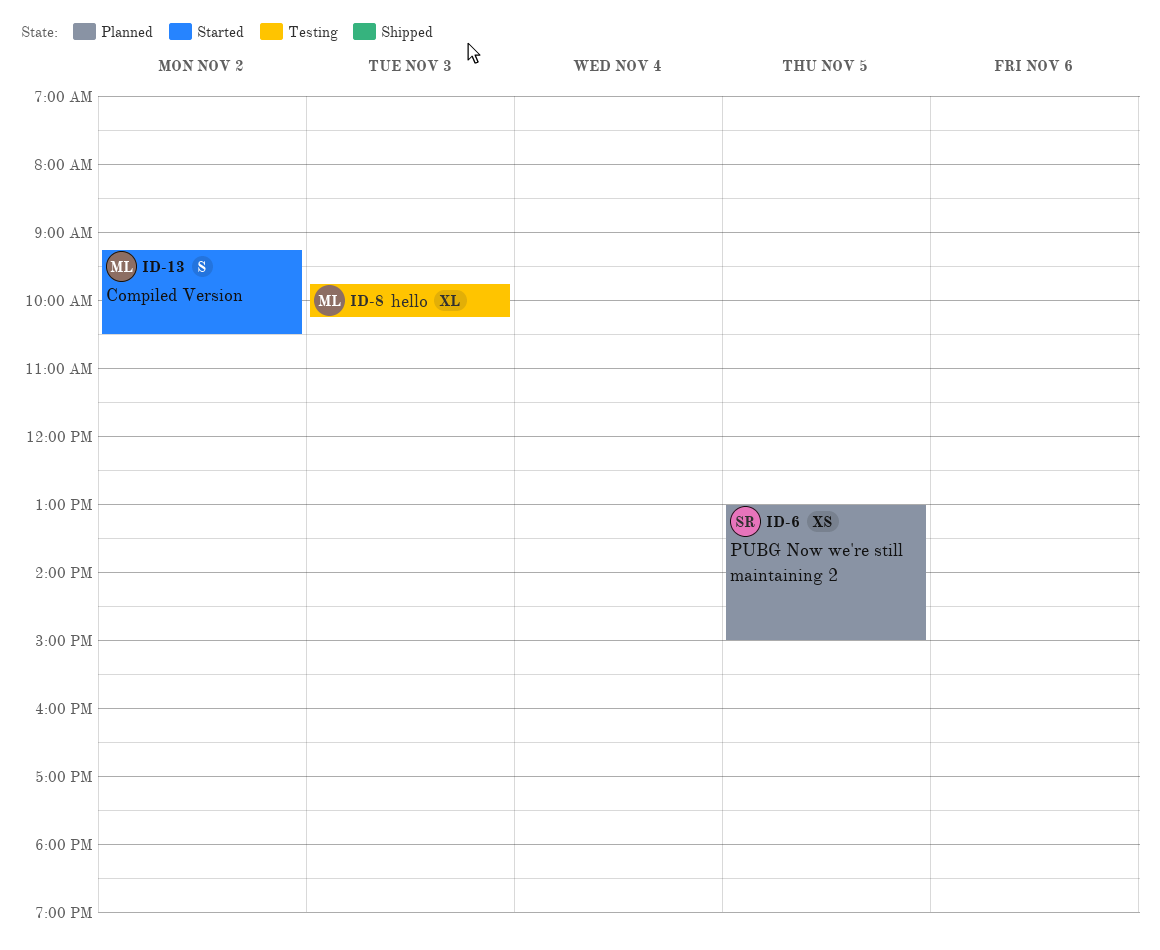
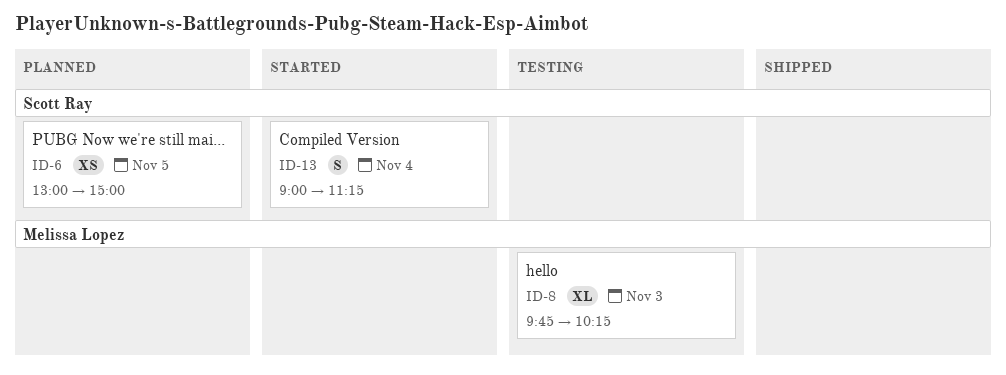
ID-13, owner: Melissa Lopez -> Scott Ray
ID-13, day: Nov 2 -> Nov 4
ID-13, begins: 09:15 -> 09:00
ID-13, ends: 10:30 -> 11:15

